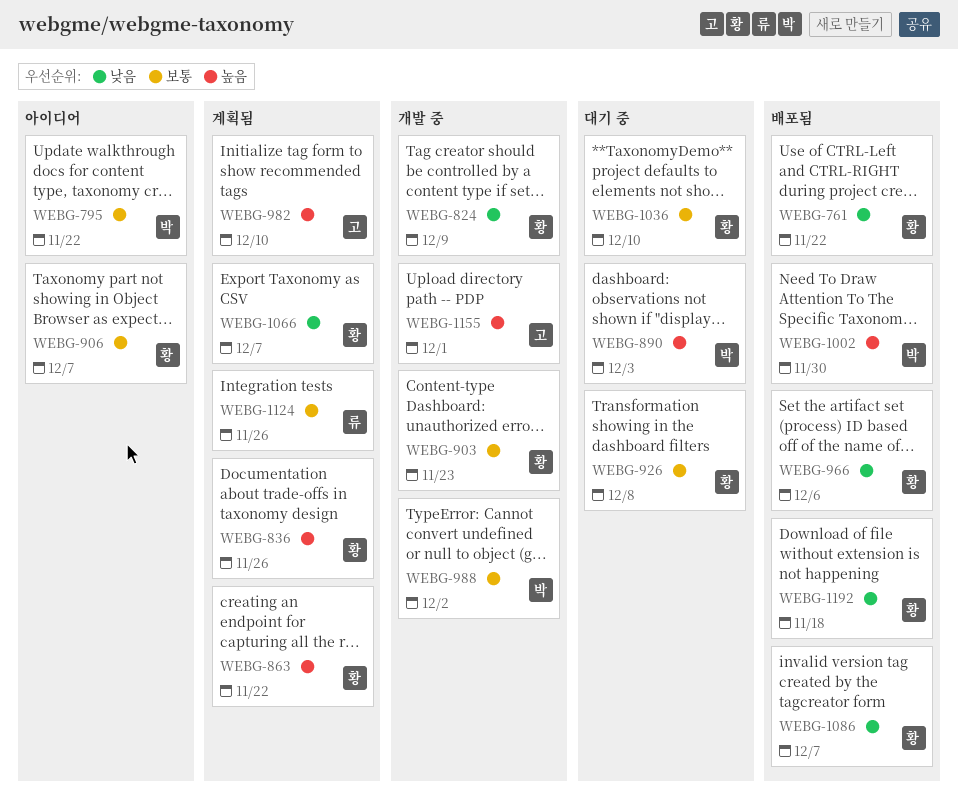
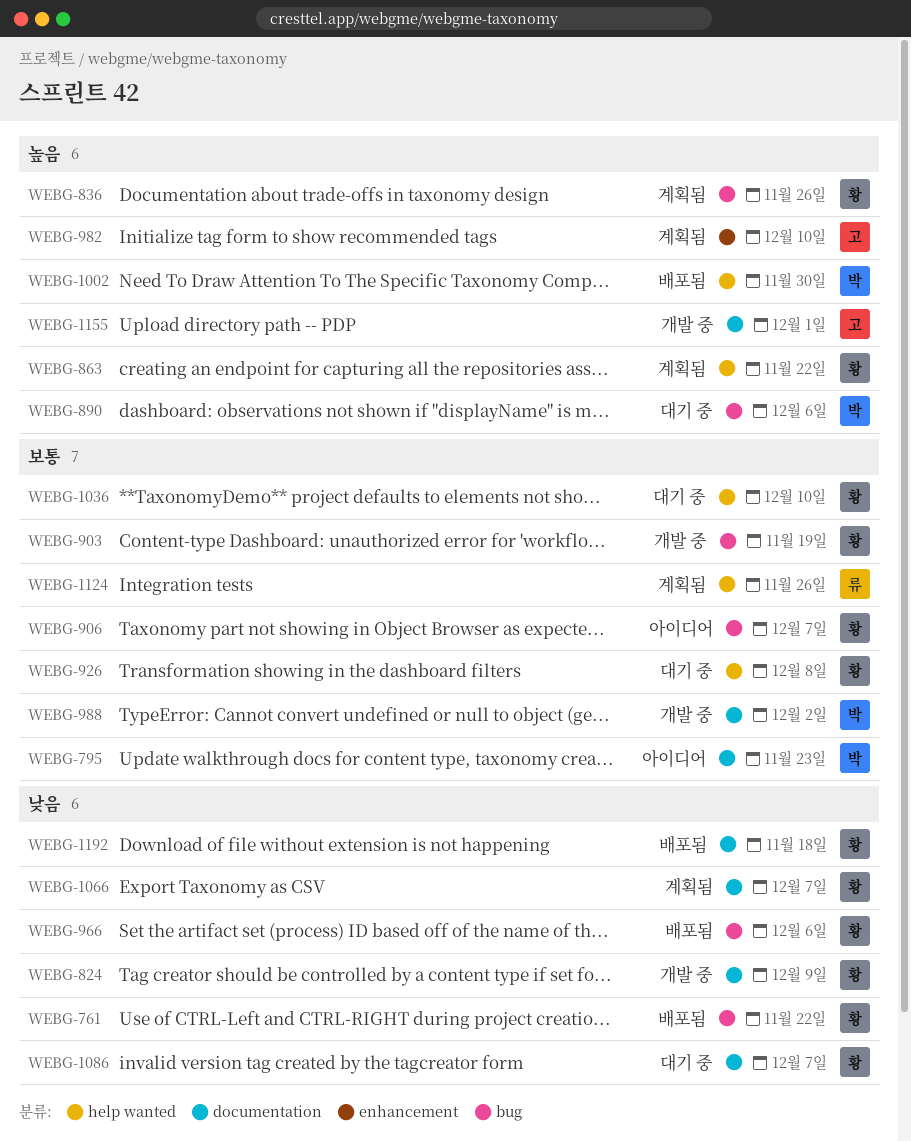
WEBG-795, due: Nov 22 -> Nov 23
WEBG-890, due: Dec 3 -> Dec 6
WEBG-903, due: Nov 23 -> Nov 19
WEBG-1086, status: 배포됨 -> 대기 중

